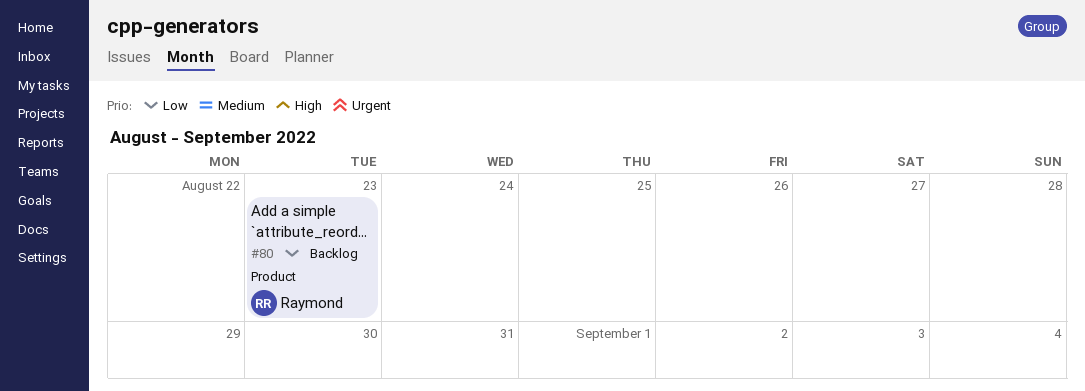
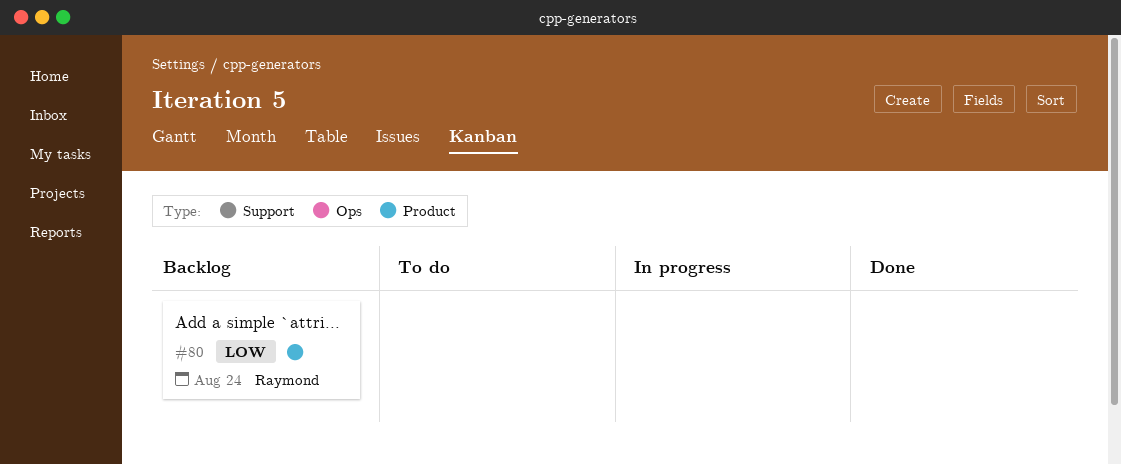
#80, due: Aug 23 -> Aug 24

